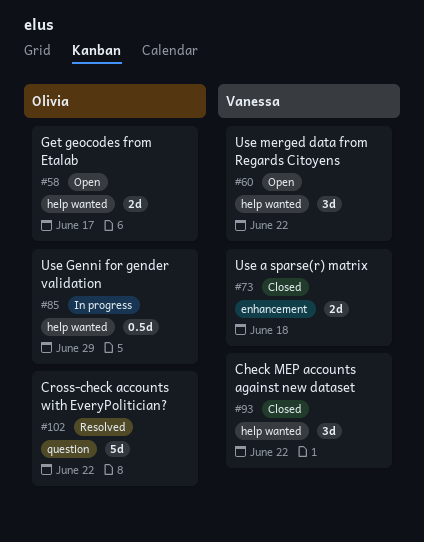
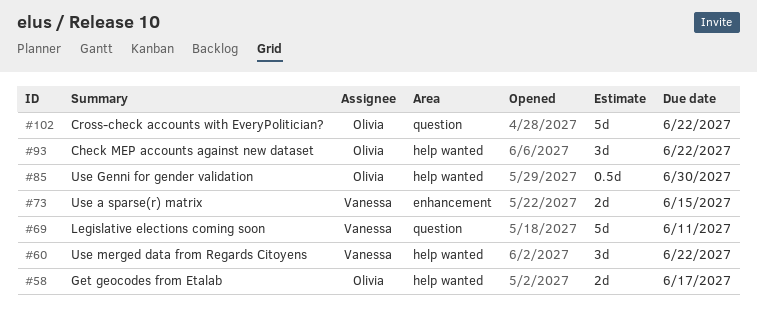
#69: none -> present
#73, due: Jun 18 -> Jun 15
#85, due: Jun 29 -> Jun 30
#93, owner: Vanessa -> Olivia

